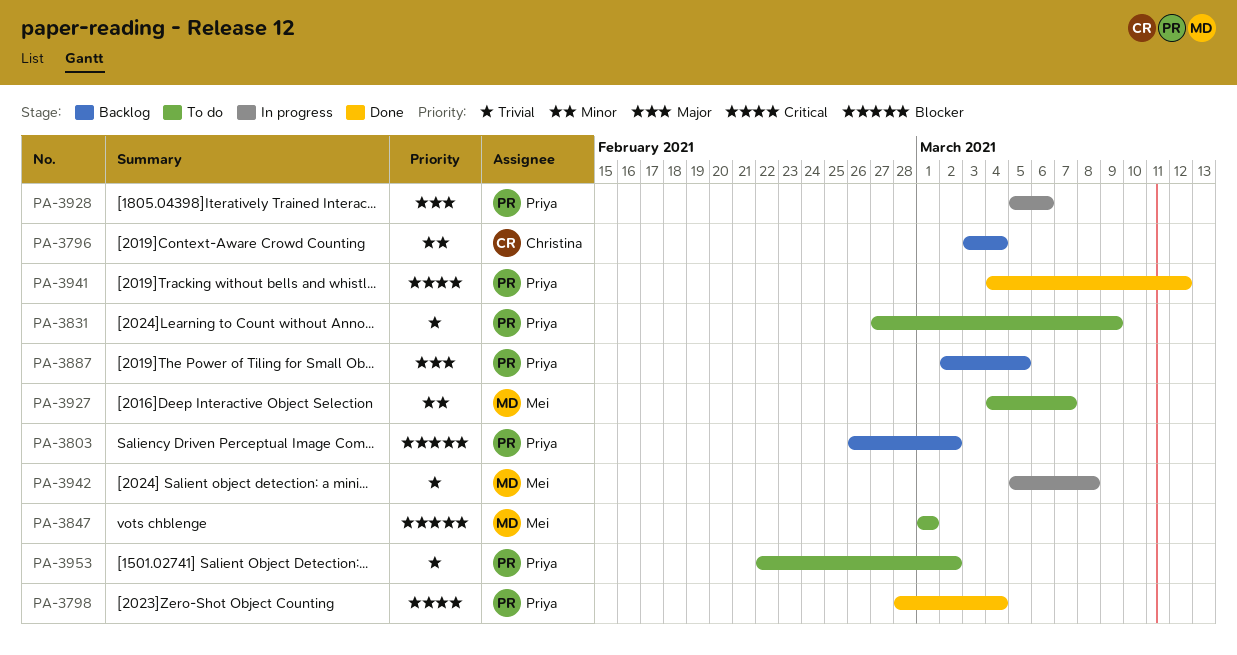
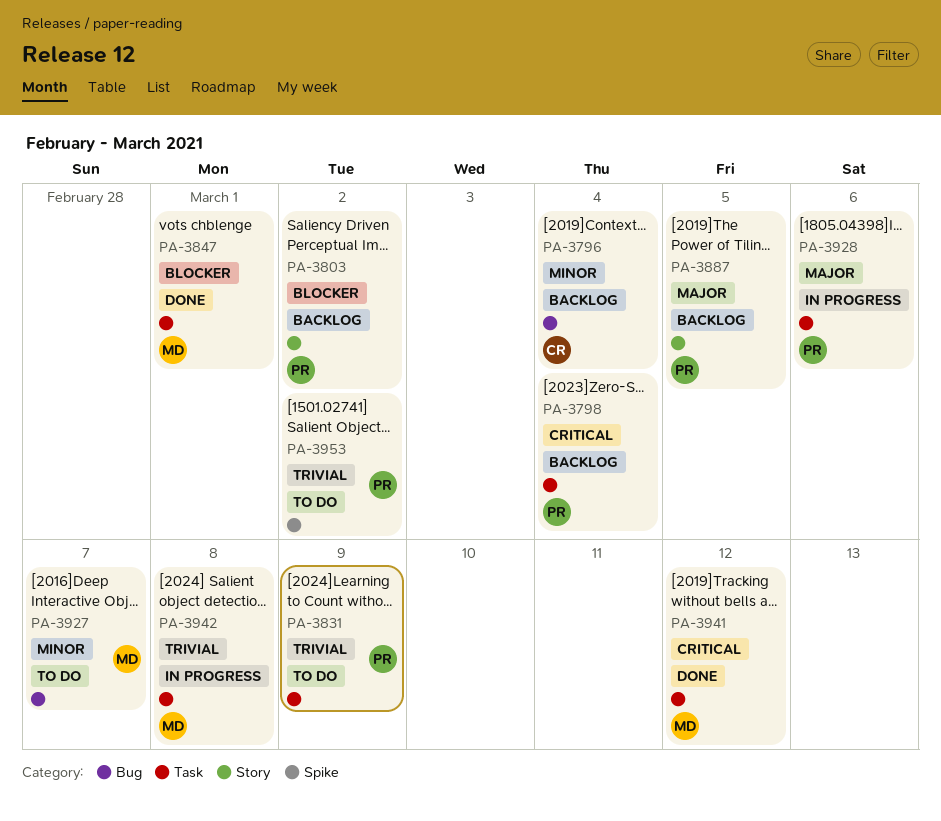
PA-3798, status: Done -> Backlog
PA-3847, status: To do -> Done
PA-3941, owner: Priya -> Mei

